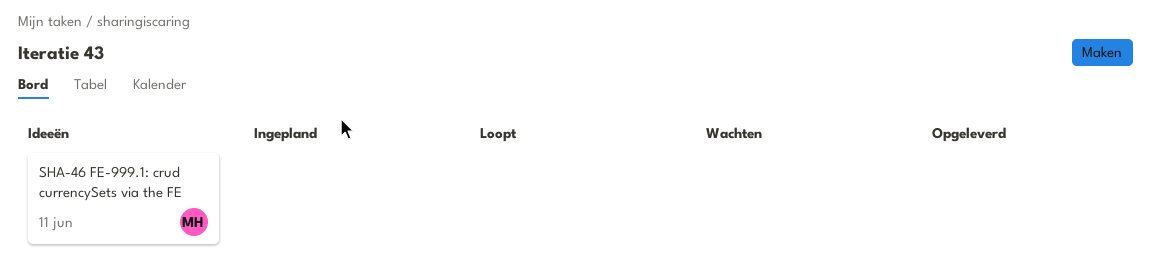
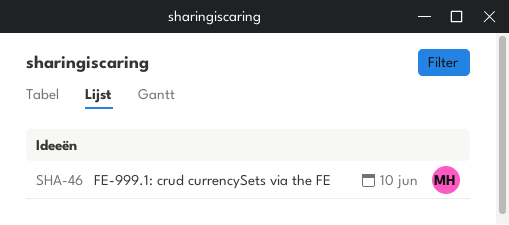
SHA-46, due: Jun 11 -> Jun 10

